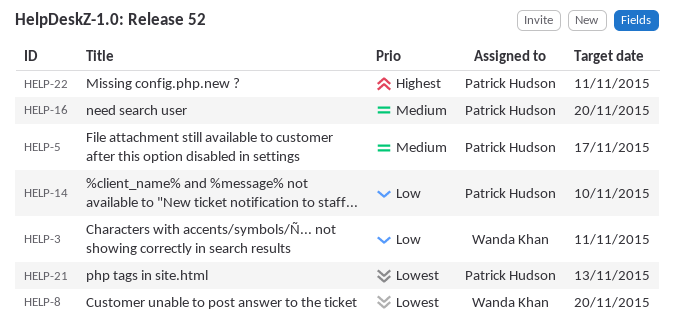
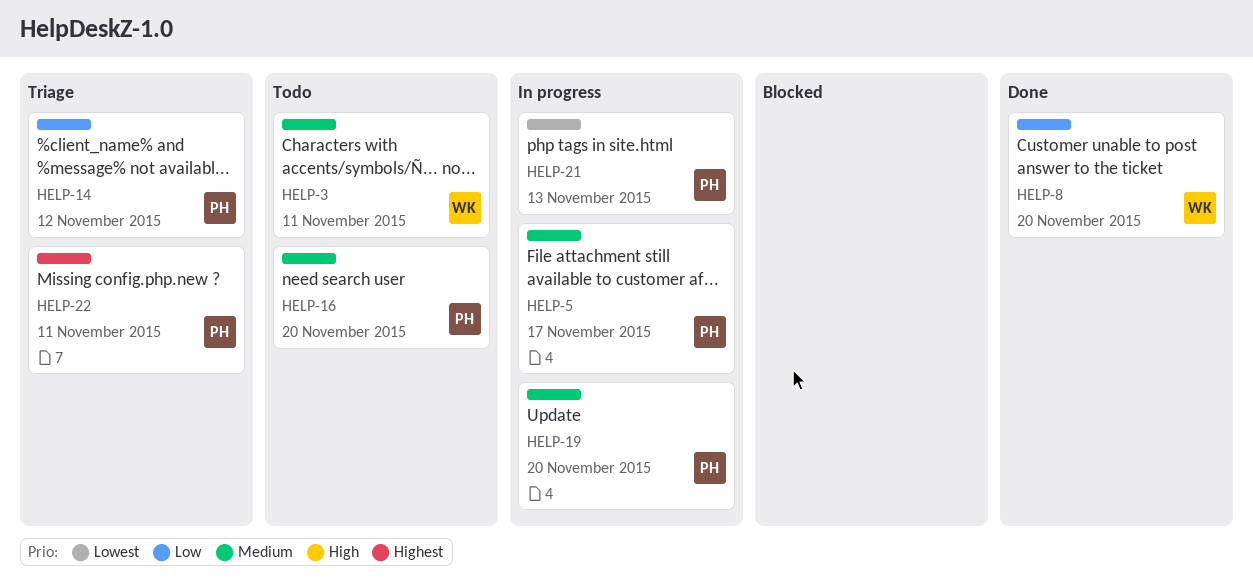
HELP-3, priority: Low -> Medium
HELP-8, priority: Lowest -> Low
HELP-14, due: Nov 10 -> Nov 12
HELP-19: none -> present

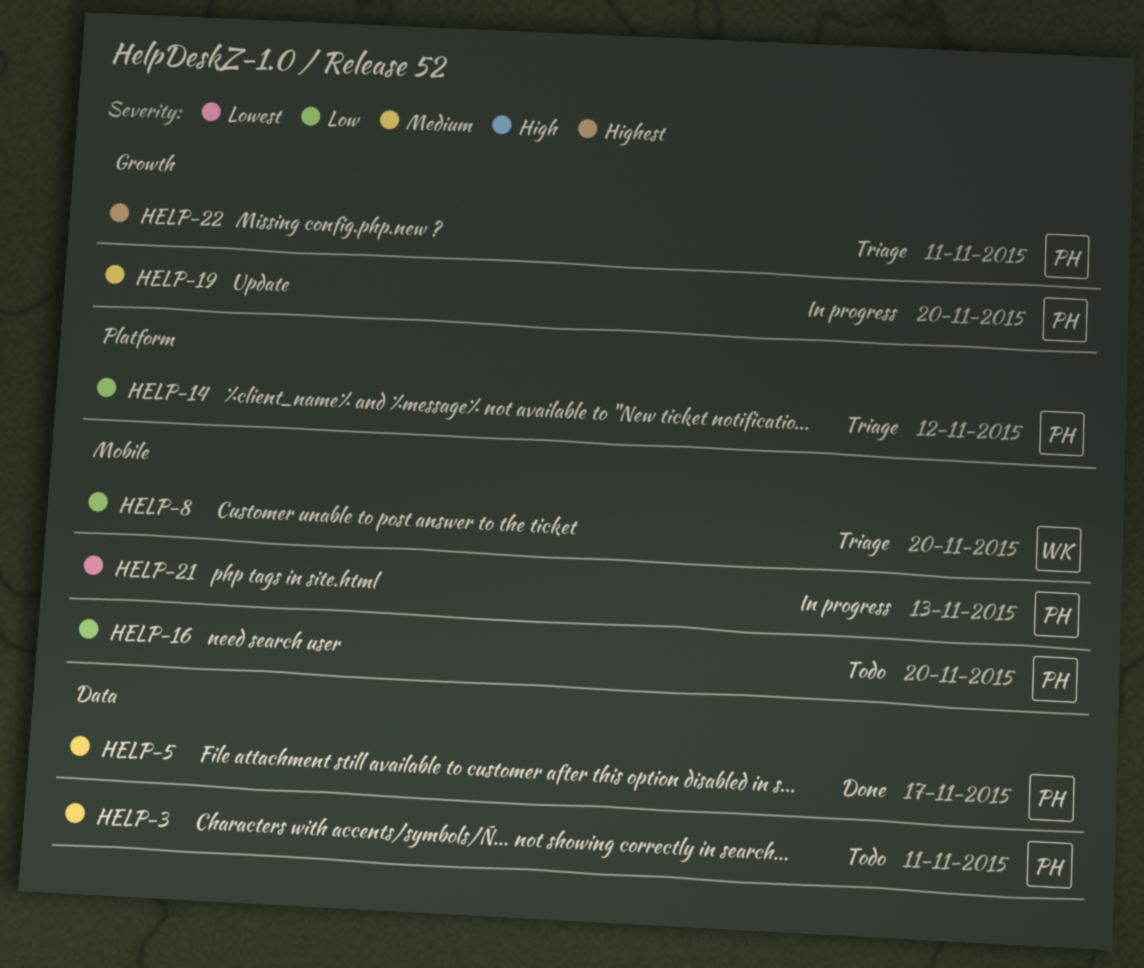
HELP-3, owner: WK -> PH
HELP-5, status: In progress -> Done
HELP-8, status: Done -> Triage
HELP-16, priority: Medium -> Low

